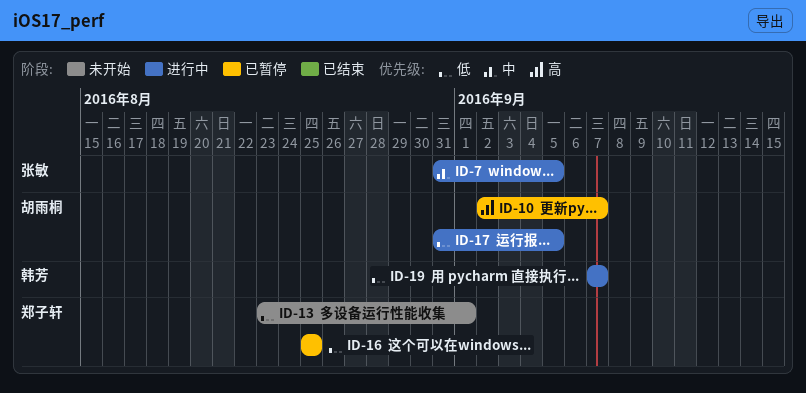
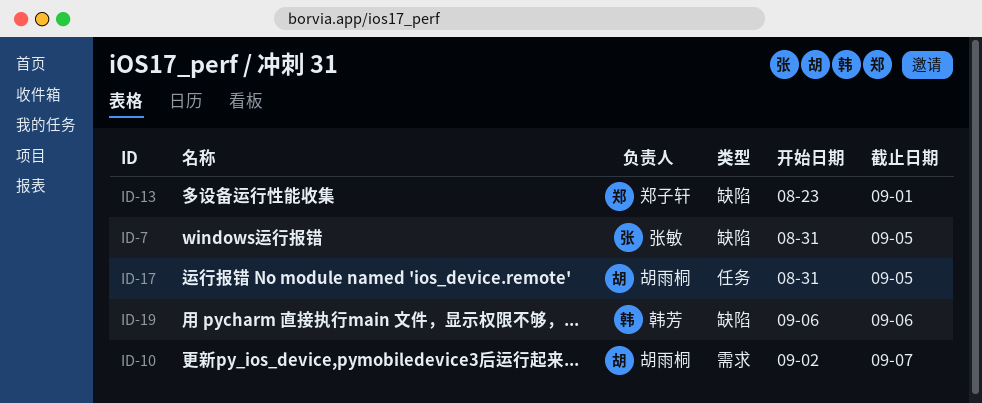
ID-16: present -> none
ID-19, start: Sep 7 -> Sep 6
ID-19, due: Sep 7 -> Sep 6

